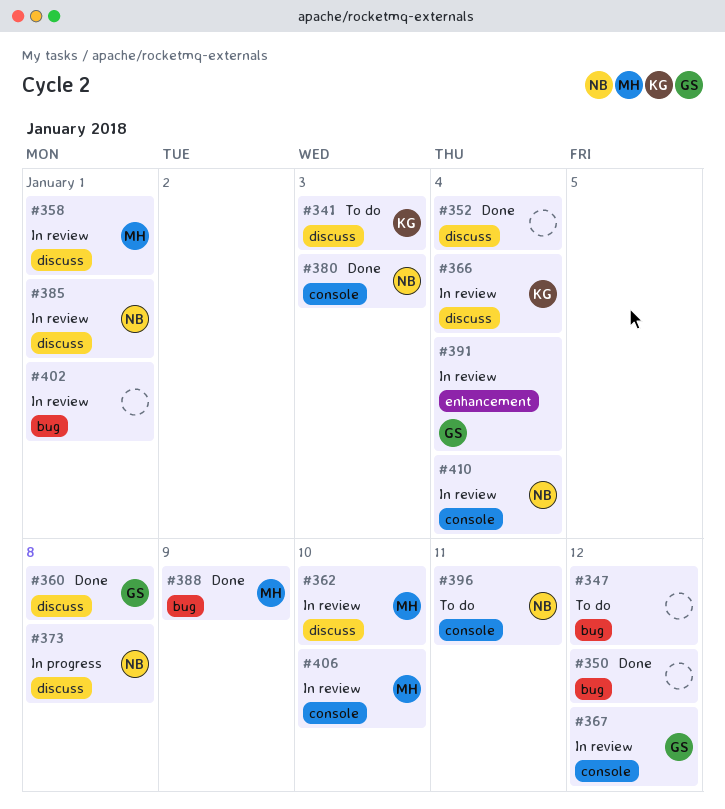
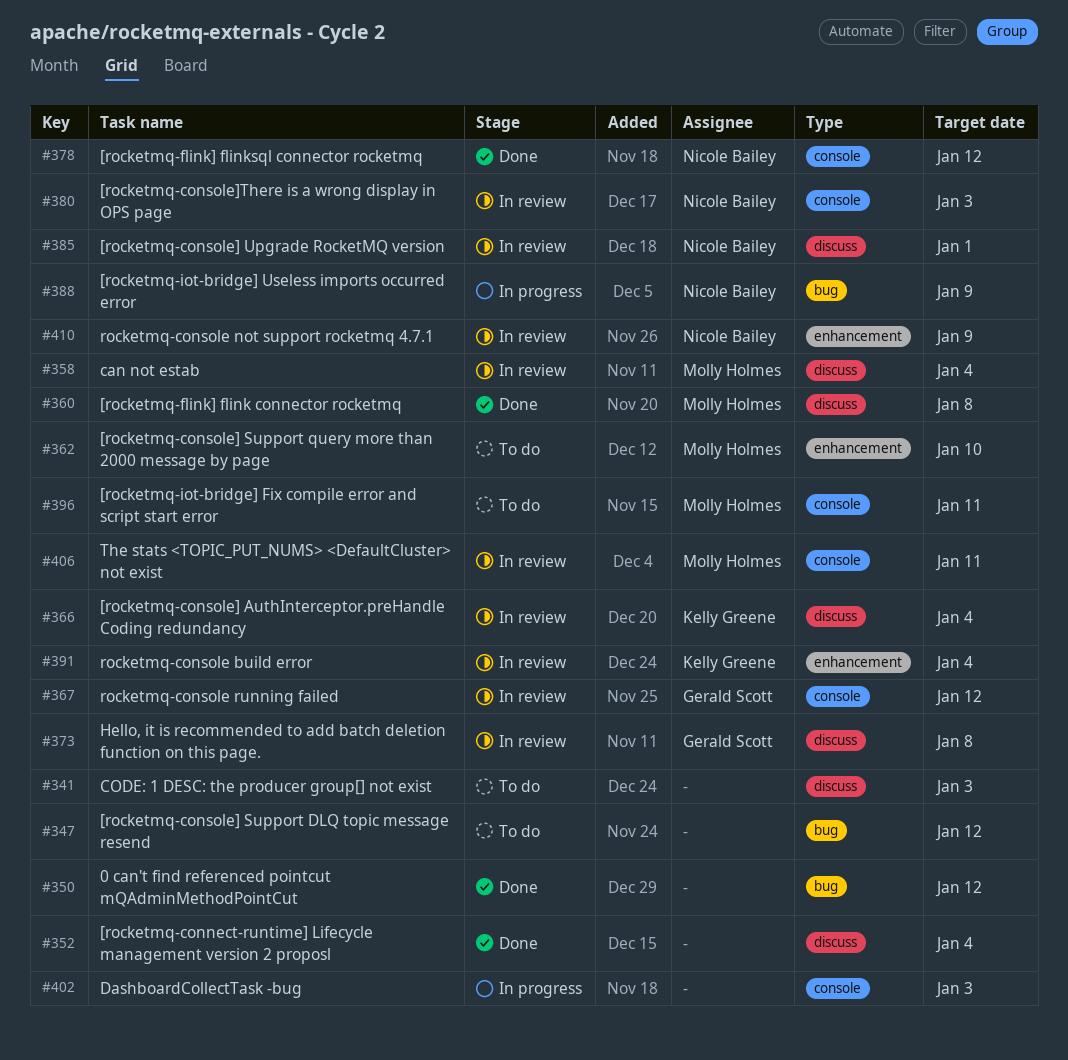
#341, owner: Kelly Greene -> none
#358, due: Jan 1 -> Jan 4
#360, owner: Gerald Scott -> Molly Holmes
#362, status: In review -> To do
#362, label: discuss -> enhancement
#373, status: In progress -> In review
#373, owner: Nicole Bailey -> Gerald Scott
#378: none -> present
#380, status: Done -> In review
#388, status: Done -> In progress
#388, owner: Molly Holmes -> Nicole Bailey
#391, owner: Gerald Scott -> Kelly Greene
#396, owner: Nicole Bailey -> Molly Holmes
#402, status: In review -> In progress
#402, label: bug -> console
#402, due: Jan 1 -> Jan 3
#406, due: Jan 10 -> Jan 11
#410, label: console -> enhancement
#410, due: Jan 4 -> Jan 9

